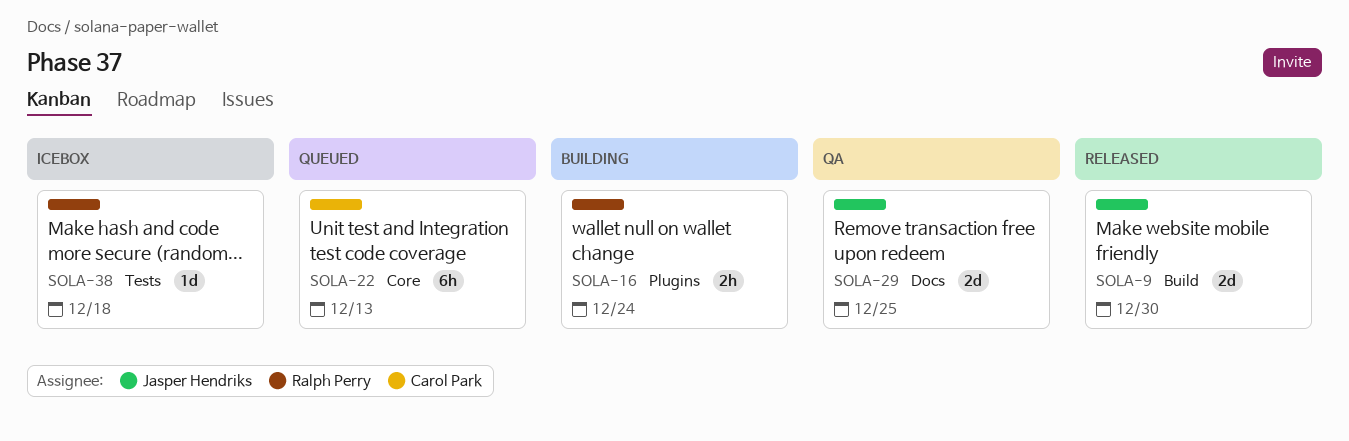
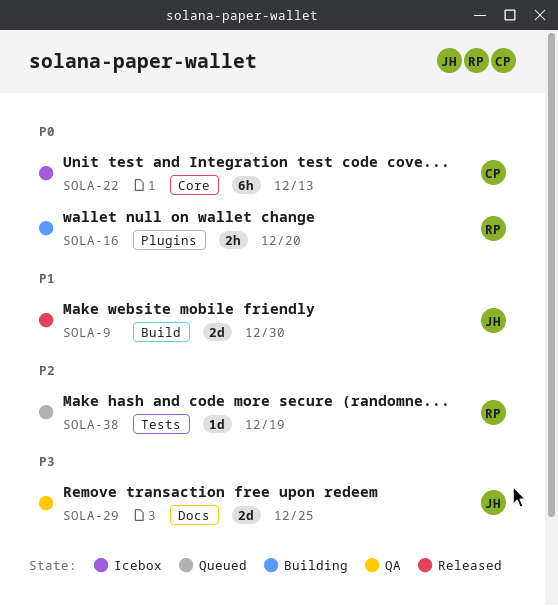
SOLA-16, due: Dec 24 -> Dec 20
SOLA-22, status: Queued -> Icebox
SOLA-38, status: Icebox -> Queued
SOLA-38, due: Dec 18 -> Dec 19

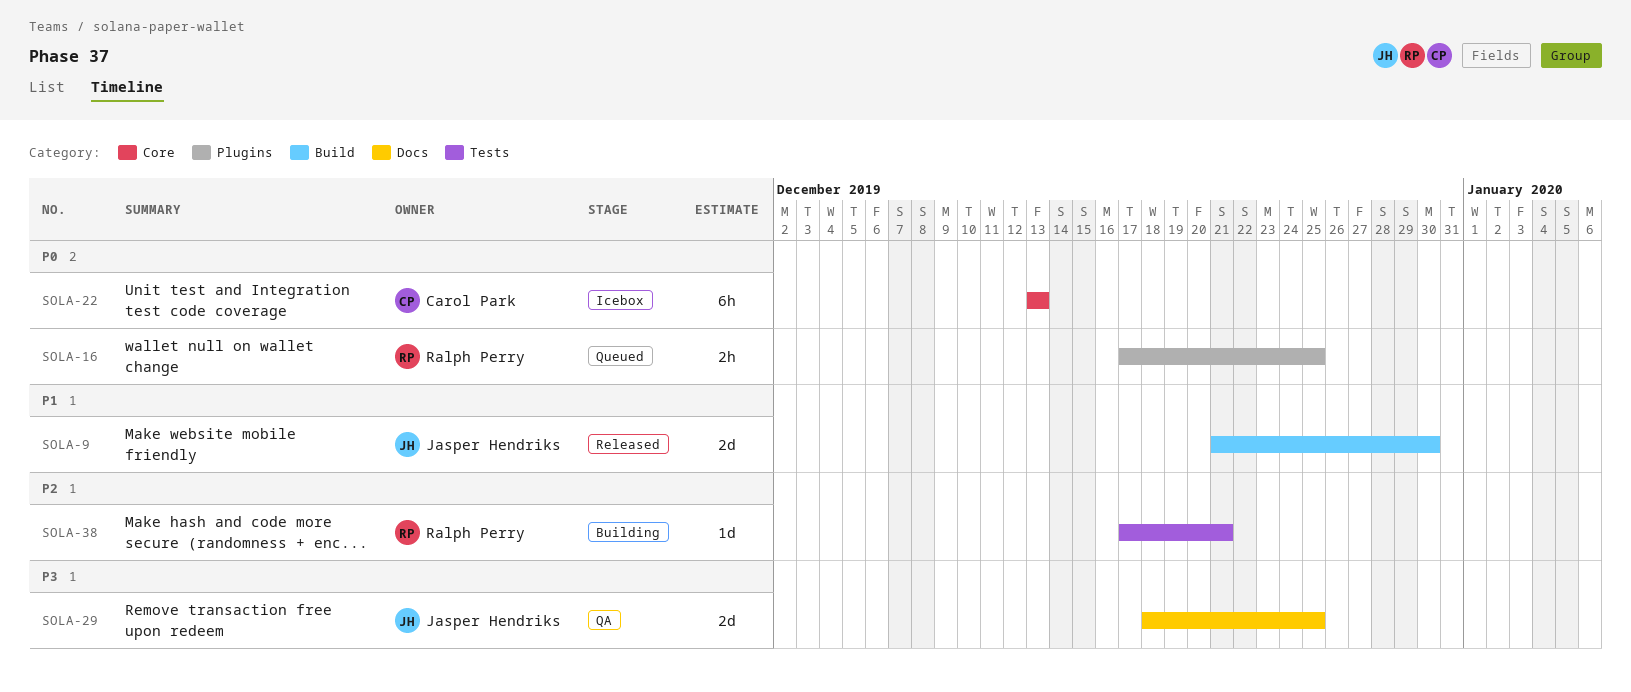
SOLA-16, status: Building -> Queued
SOLA-16, due: Dec 20 -> Dec 25
SOLA-38, status: Queued -> Building
SOLA-38, due: Dec 19 -> Dec 21

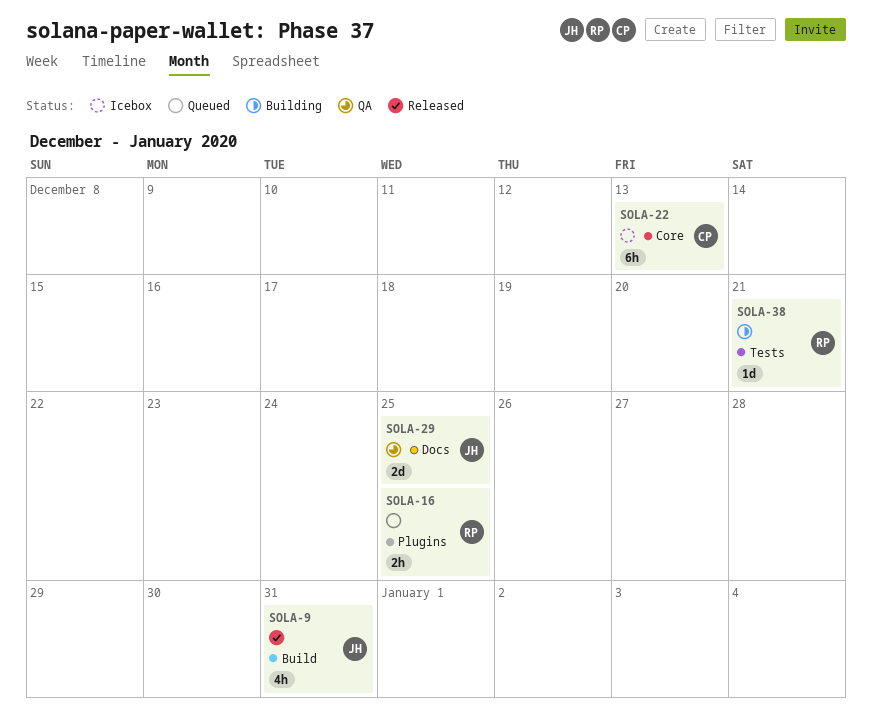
SOLA-9, estimate: 2d -> 4h
SOLA-9, due: Dec 30 -> Dec 31

